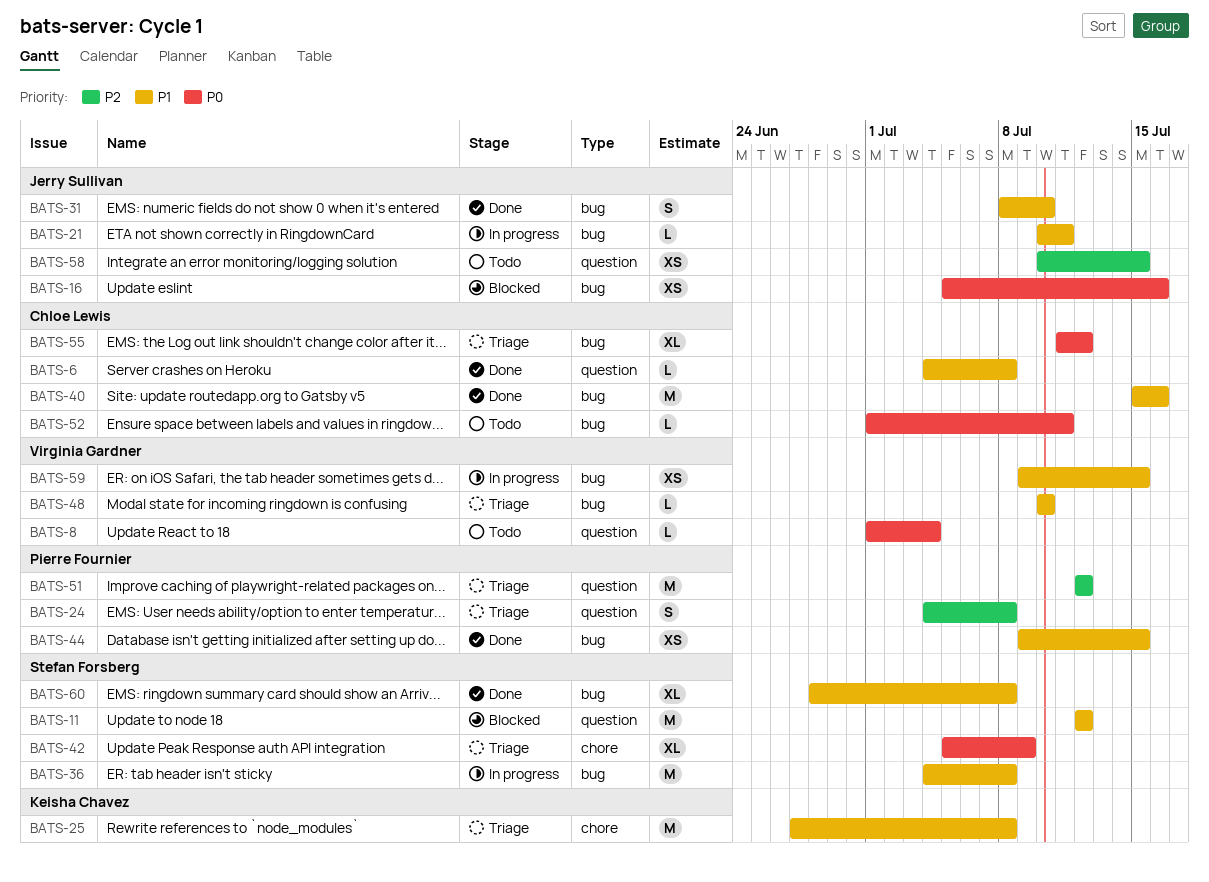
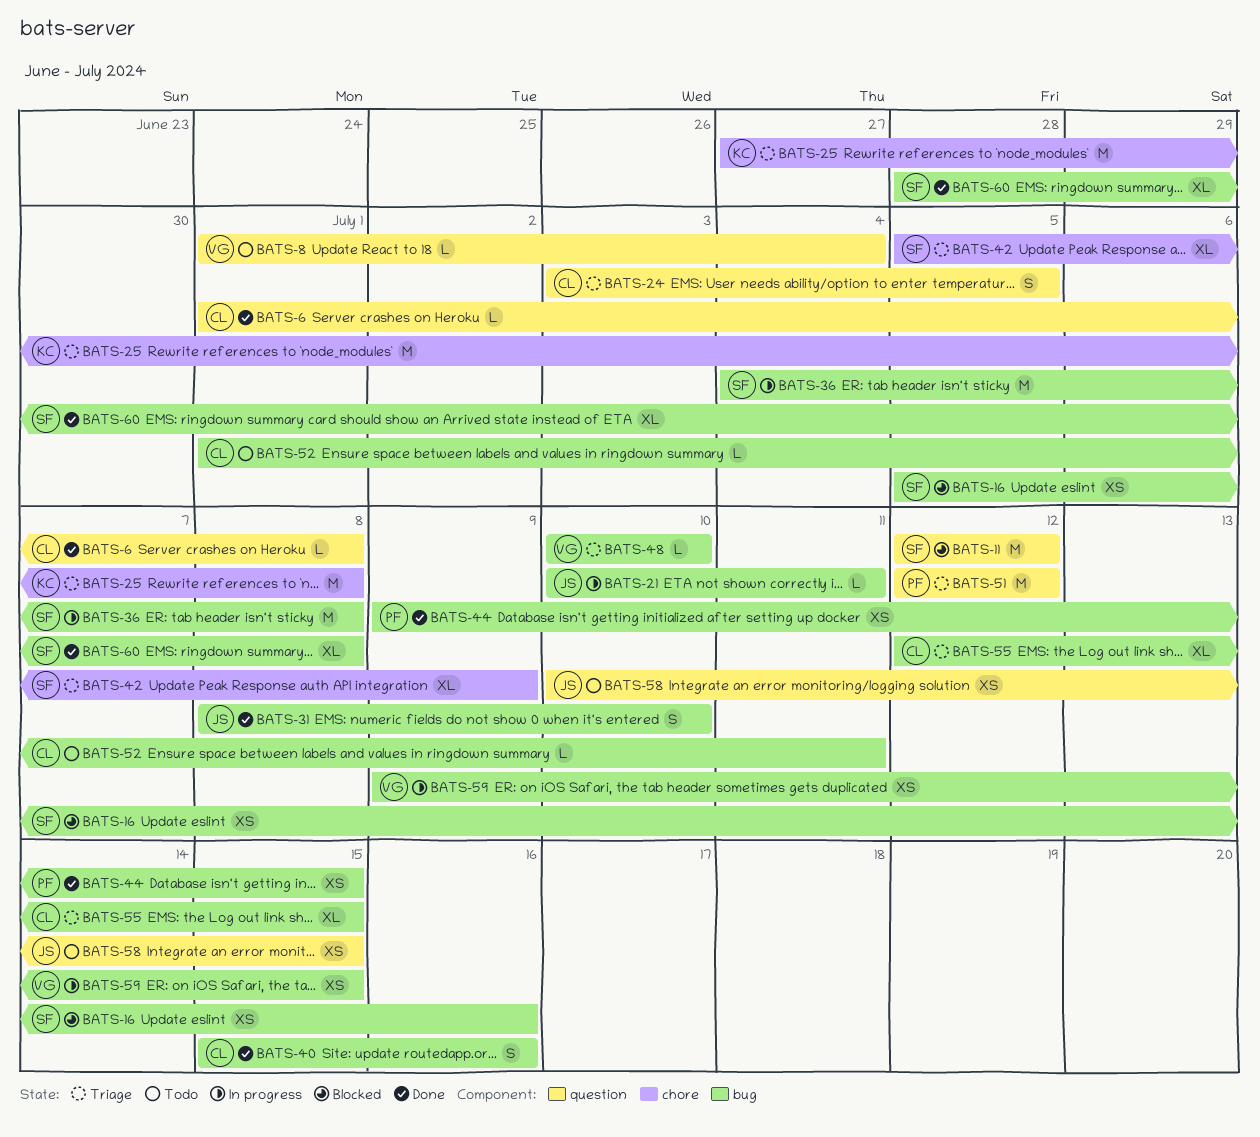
BATS-6, start: Jul 4 -> Jul 1
BATS-16, owner: Jerry Sullivan -> Stefan Forsberg
BATS-24, owner: Pierre Fournier -> Chloe Lewis
BATS-24, start: Jul 4 -> Jul 3
BATS-24, due: Jul 8 -> Jul 5
BATS-40, estimate: M -> S
BATS-55, start: Jul 11 -> Jul 12
BATS-55, due: Jul 12 -> Jul 15

